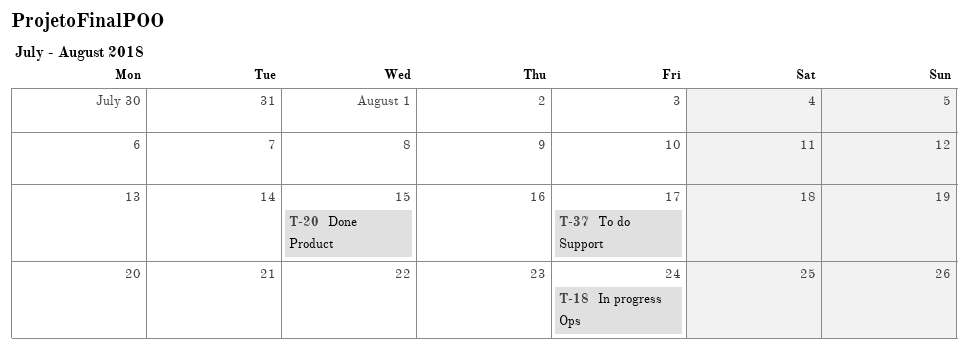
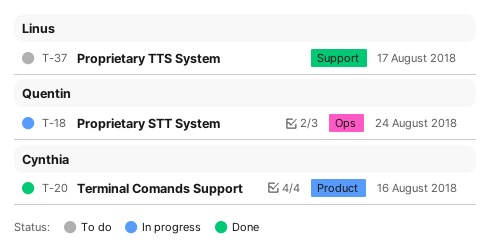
T-20, due: Aug 15 -> Aug 16

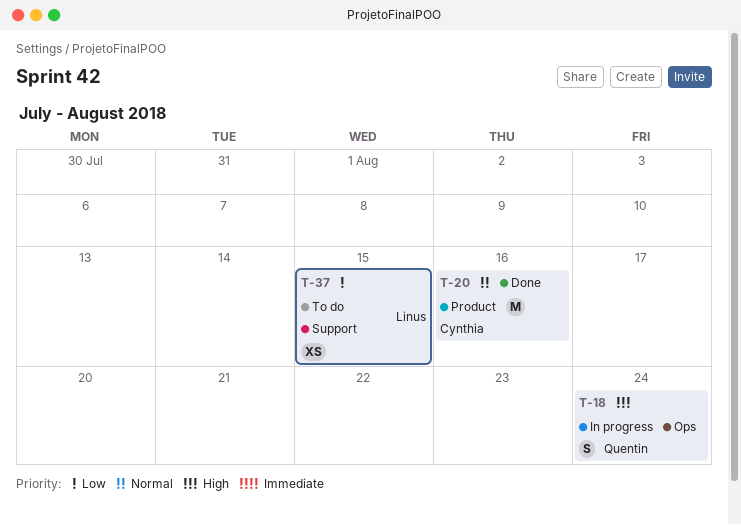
T-37, due: Aug 17 -> Aug 15

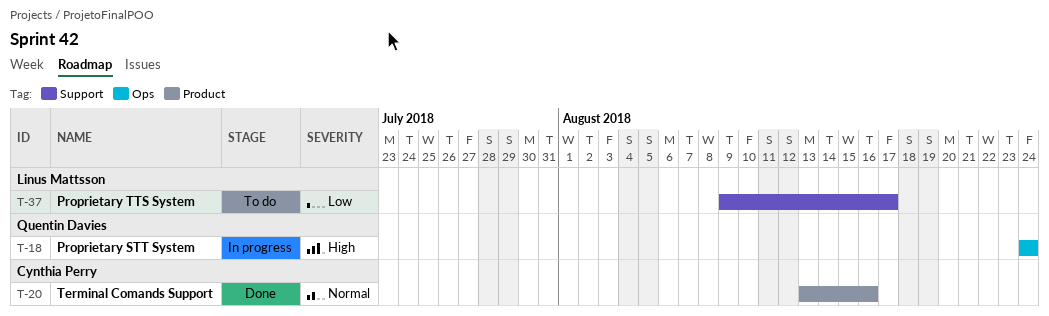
T-37, due: Aug 15 -> Aug 17

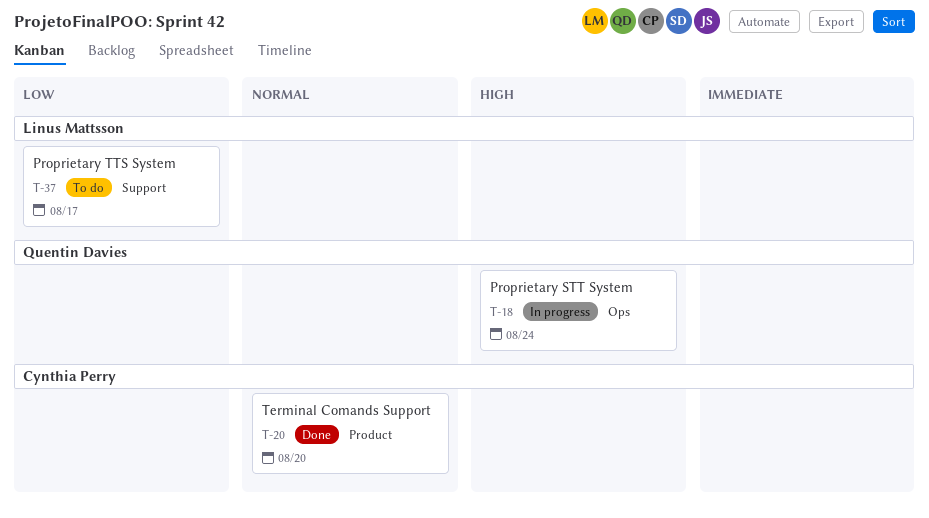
T-20, due: Aug 16 -> Aug 20

